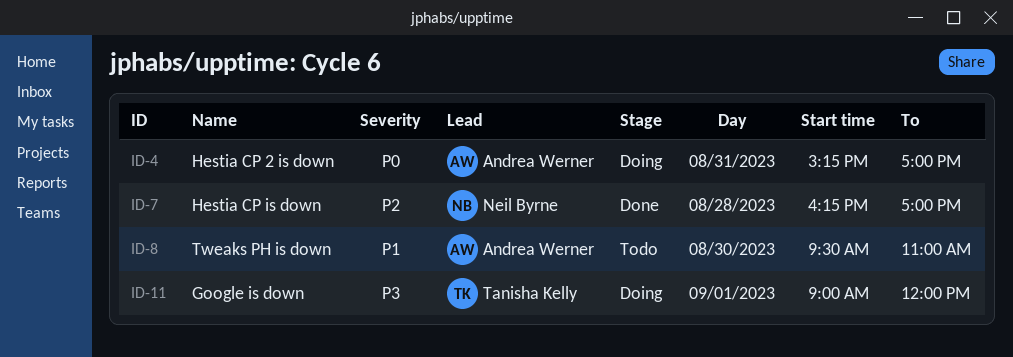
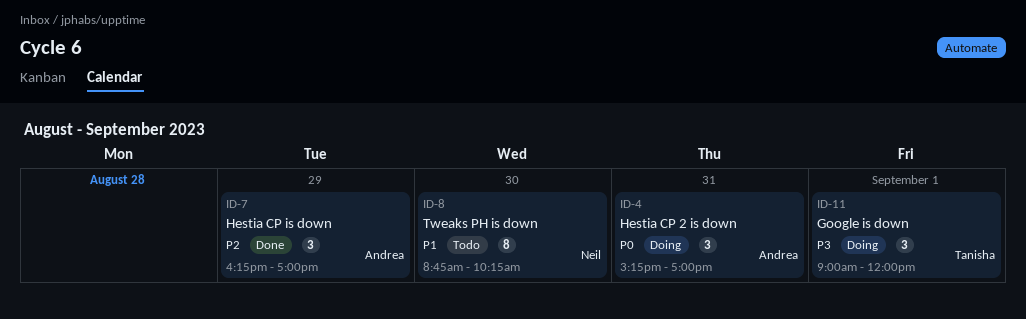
ID-7, owner: Neil Byrne -> Andrea Werner
ID-7, day: Aug 28 -> Aug 29
ID-8, owner: Andrea Werner -> Neil Byrne
ID-8, begins: 09:30 -> 08:45
ID-8, ends: 11:00 -> 10:15

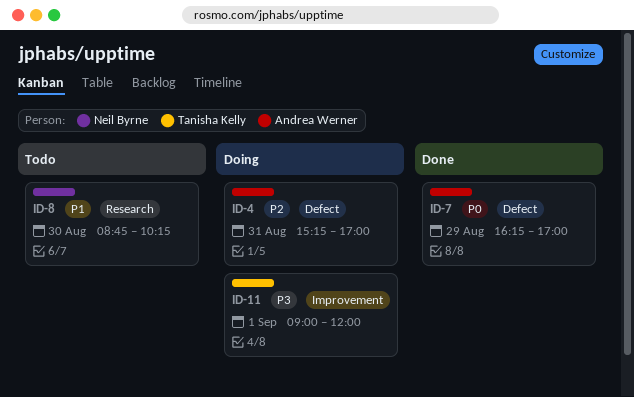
ID-4, priority: P0 -> P2
ID-7, priority: P2 -> P0

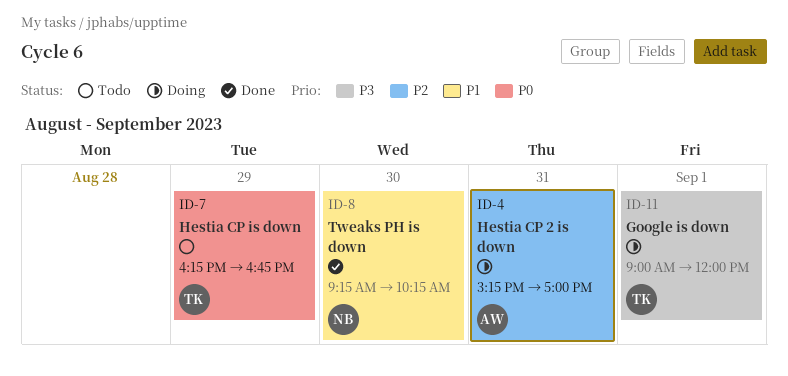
ID-7, status: Done -> Todo
ID-7, owner: Andrea Werner -> Tanisha Kelly
ID-7, ends: 17:00 -> 16:45
ID-8, status: Todo -> Done
ID-8, begins: 08:45 -> 09:15

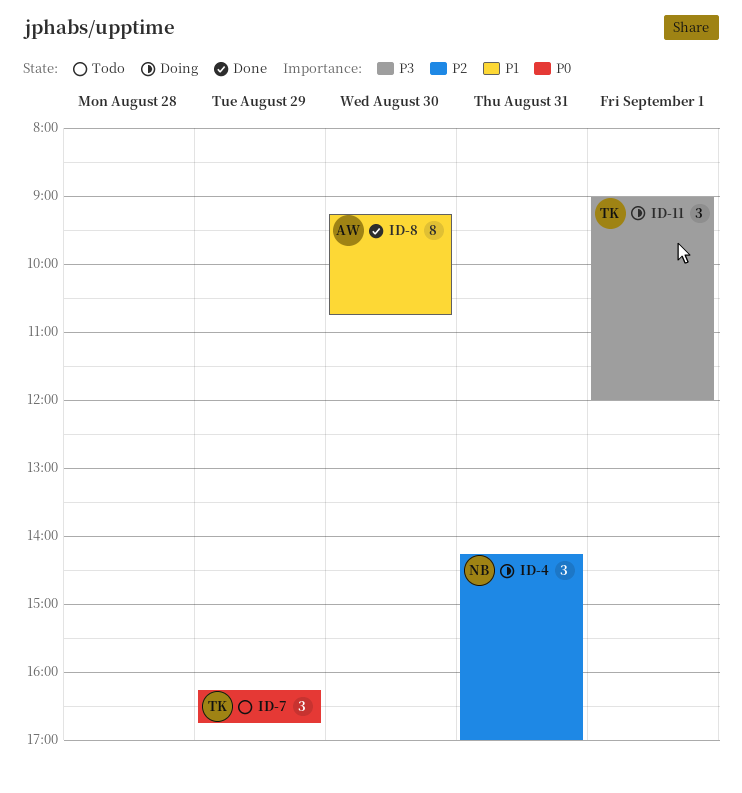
ID-4, owner: AW -> NB
ID-4, begins: 15:15 -> 14:15
ID-8, owner: NB -> AW
ID-8, ends: 10:15 -> 10:45

